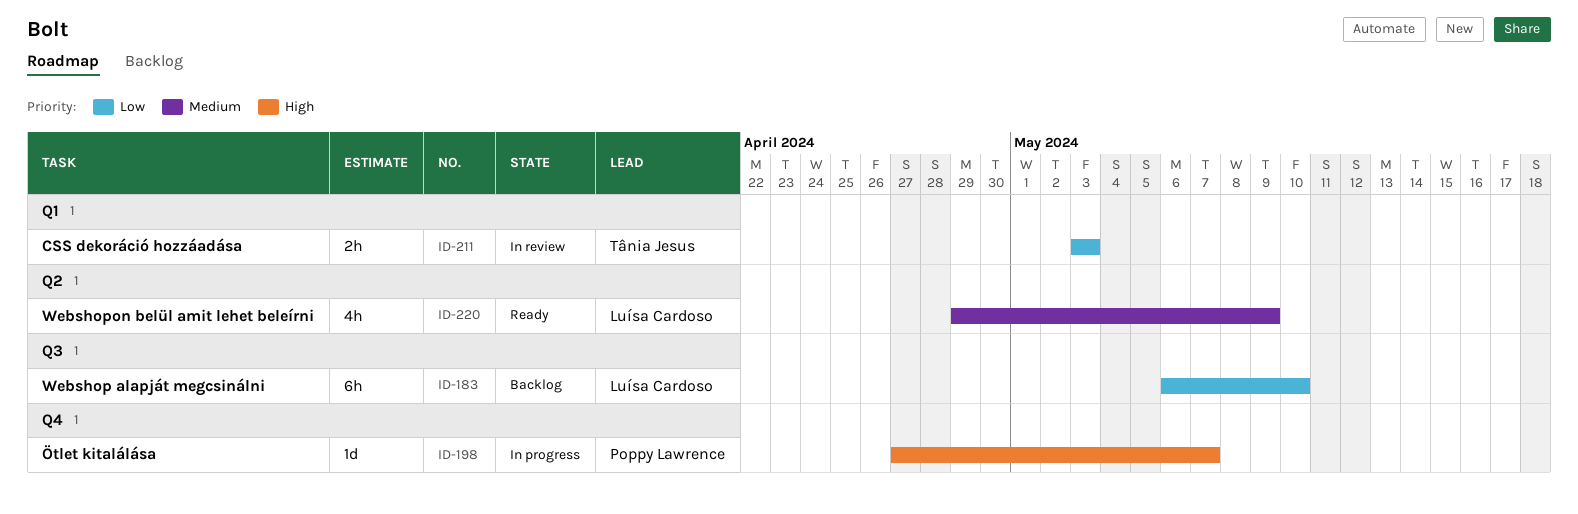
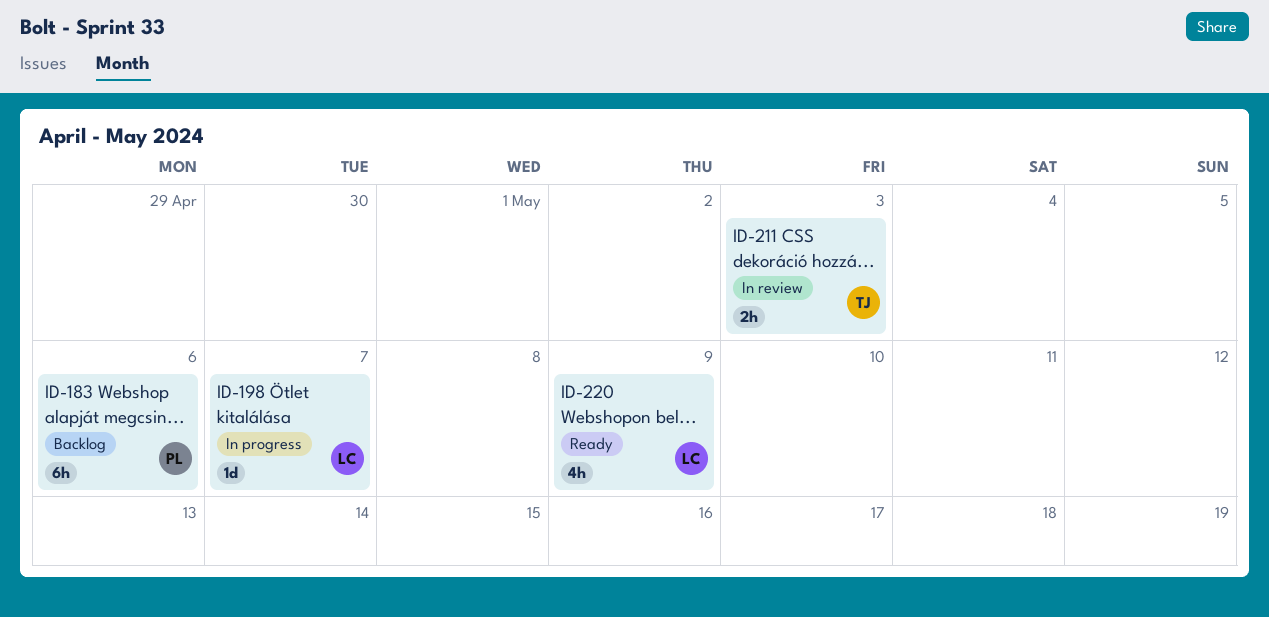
ID-183, owner: Luísa Cardoso -> Poppy Lawrence
ID-183, due: May 10 -> May 6
ID-198, owner: Poppy Lawrence -> Luísa Cardoso

